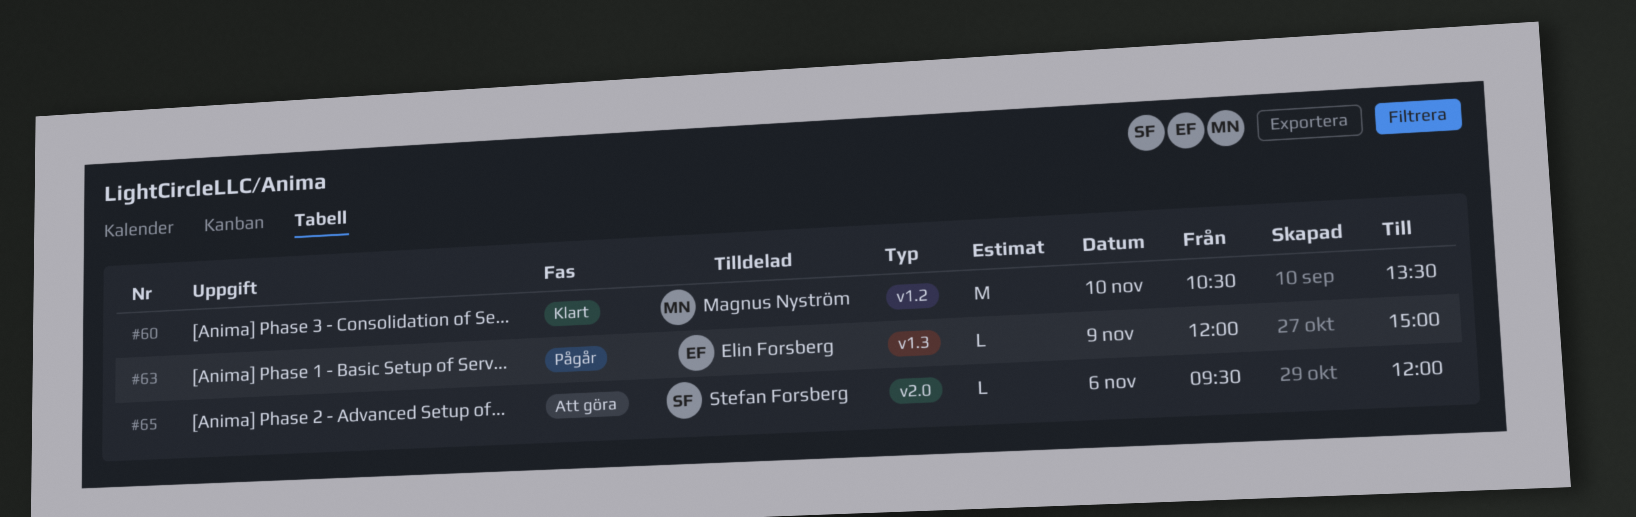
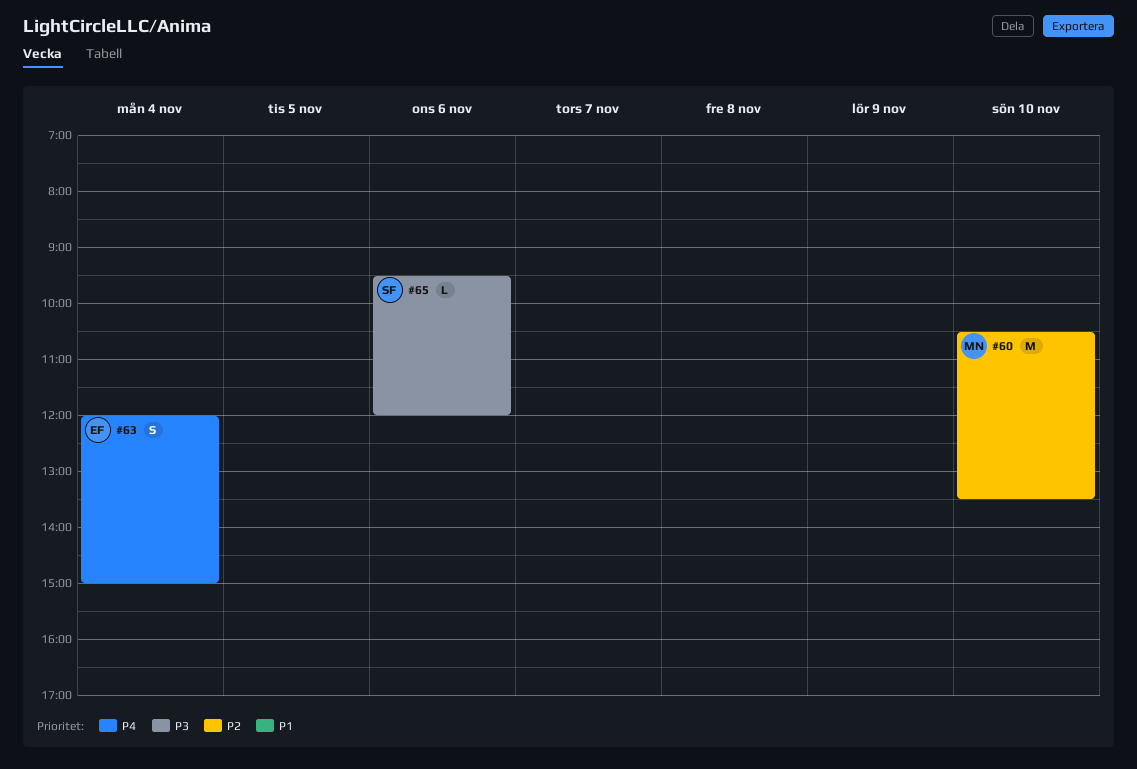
#63, estimate: L -> S
#63, day: Nov 9 -> Nov 4

